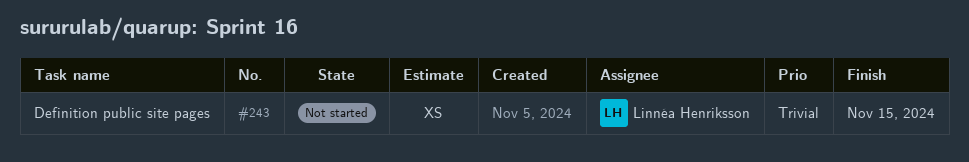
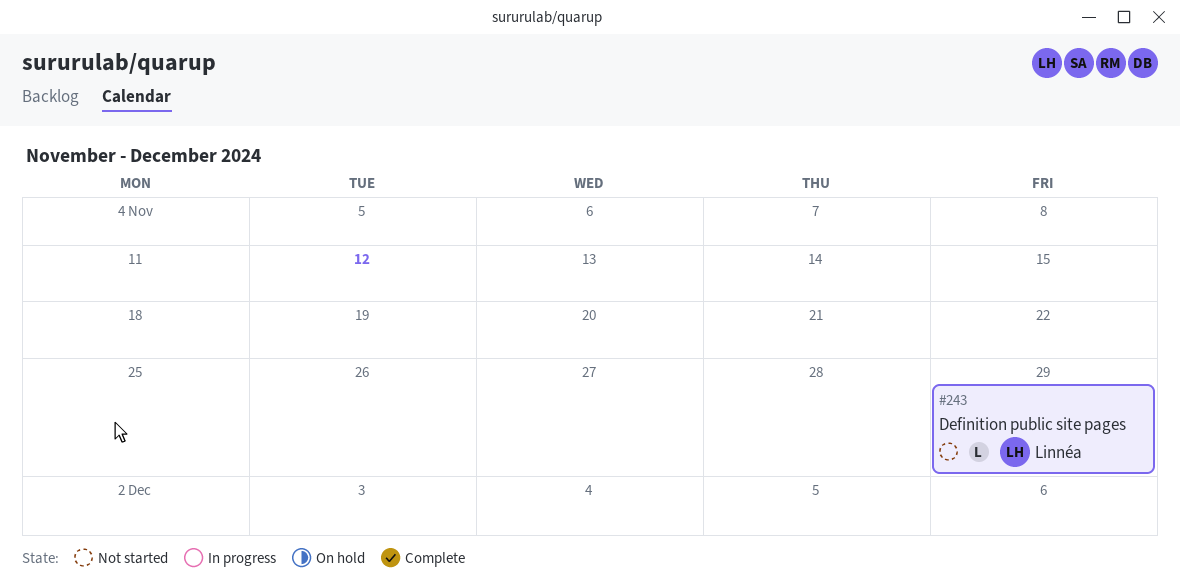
#243, estimate: XS -> L
#243, due: Nov 15 -> Nov 29

